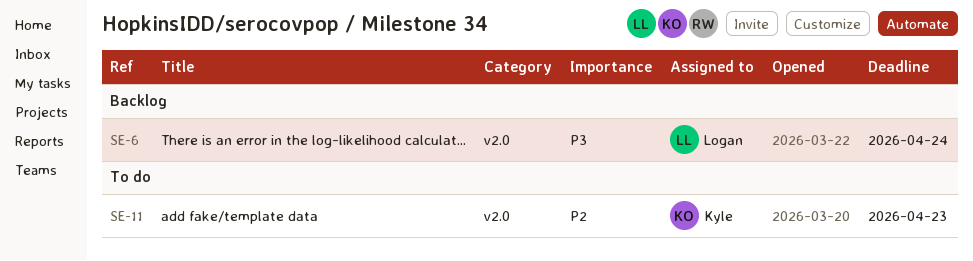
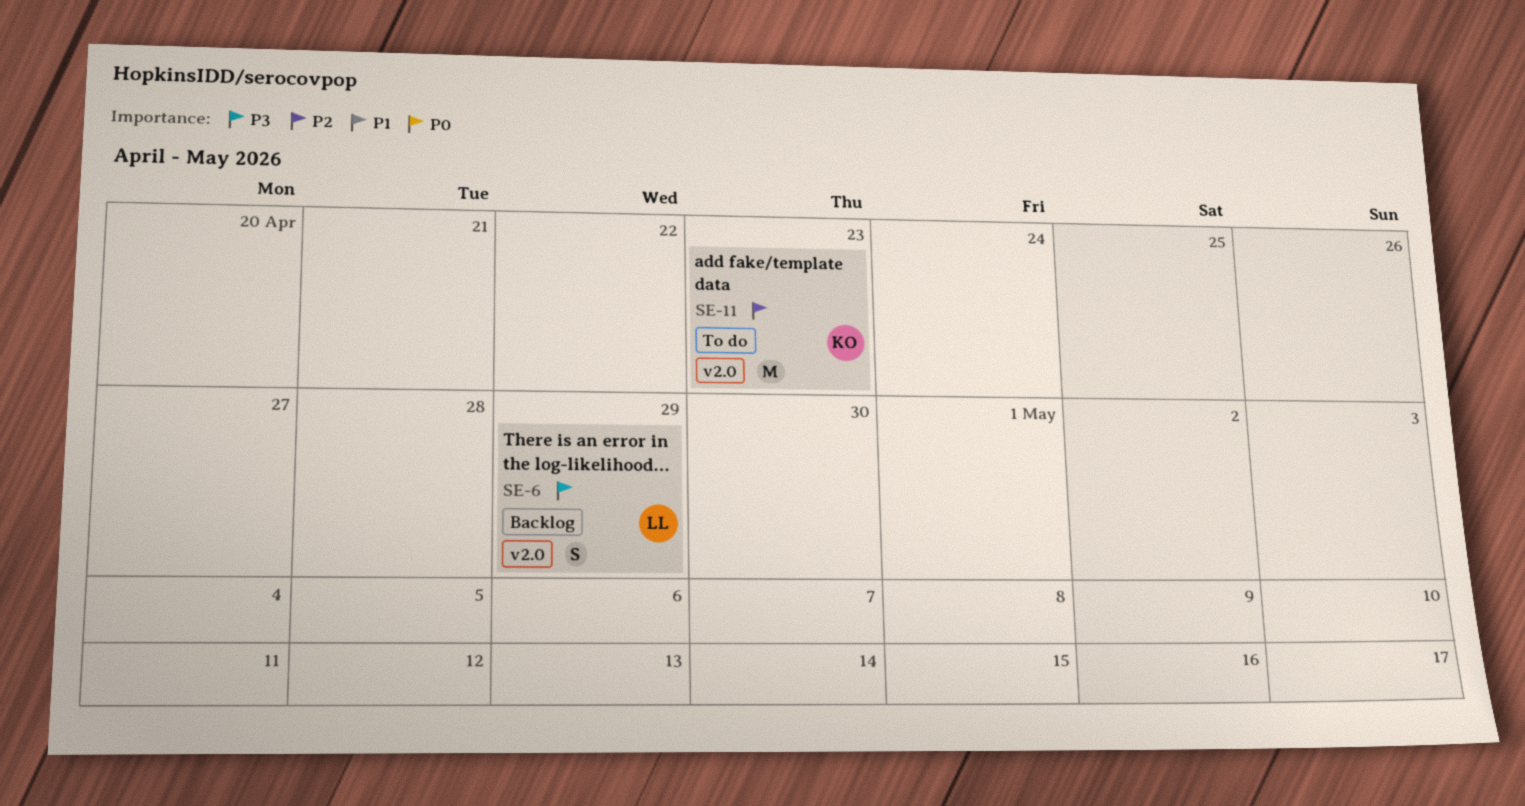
SE-6, due: Apr 24 -> Apr 29

